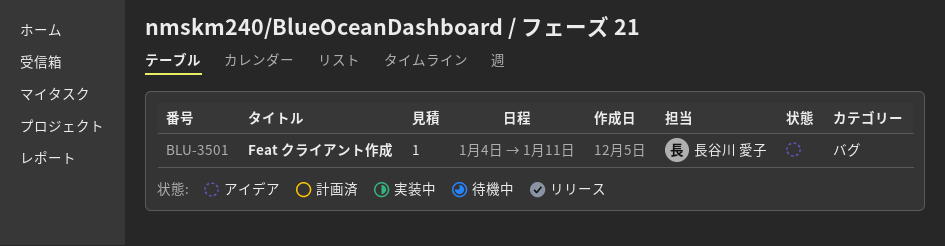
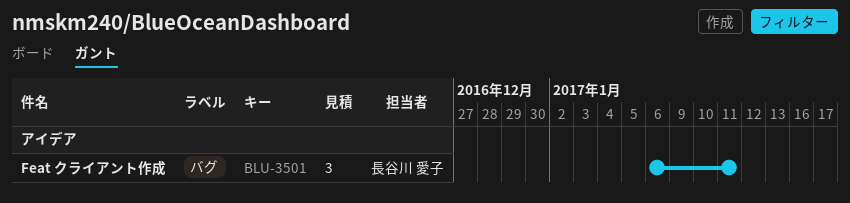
BLU-3501, estimate: 1 -> 3
BLU-3501, start: Jan 4 -> Jan 6

